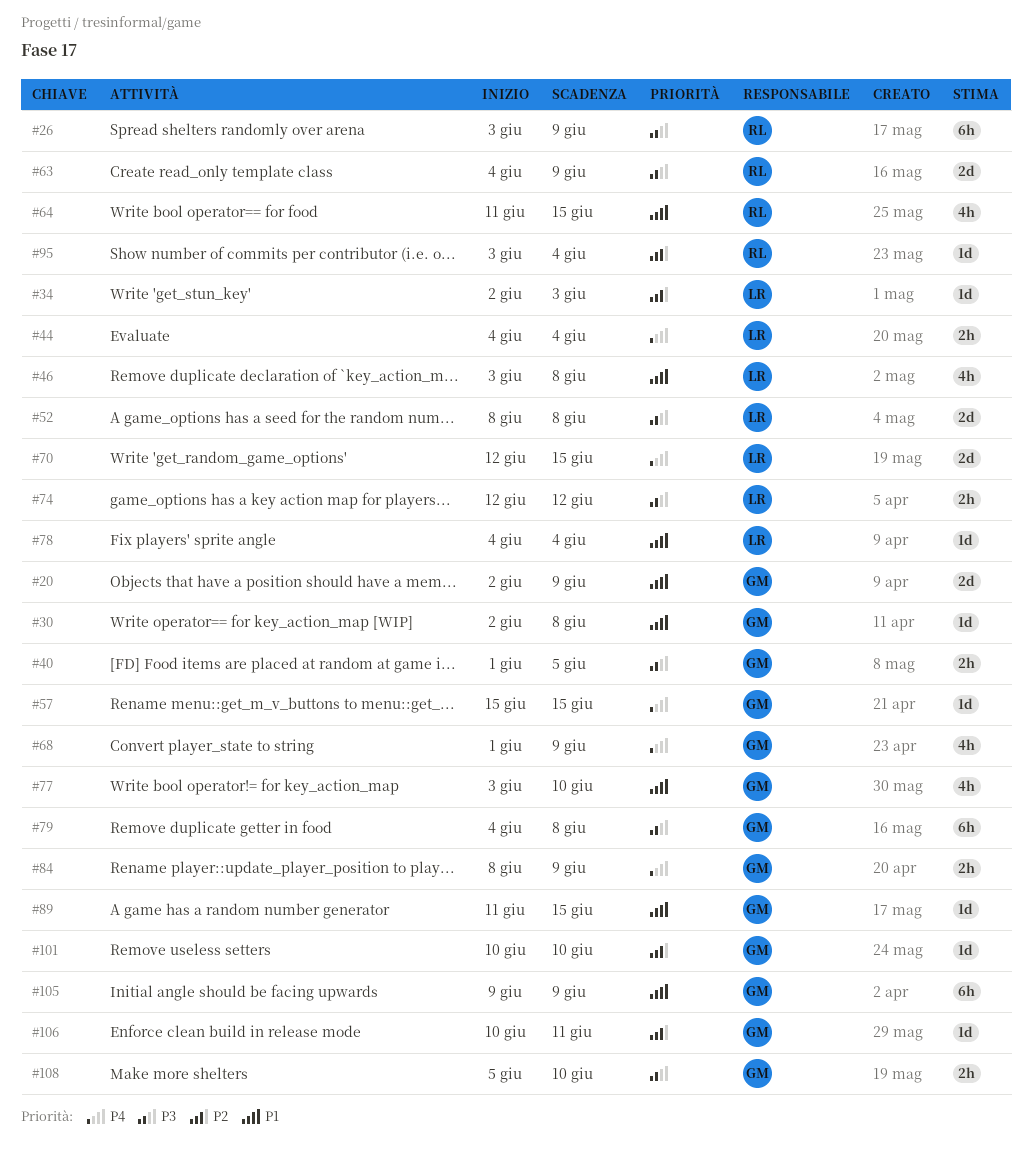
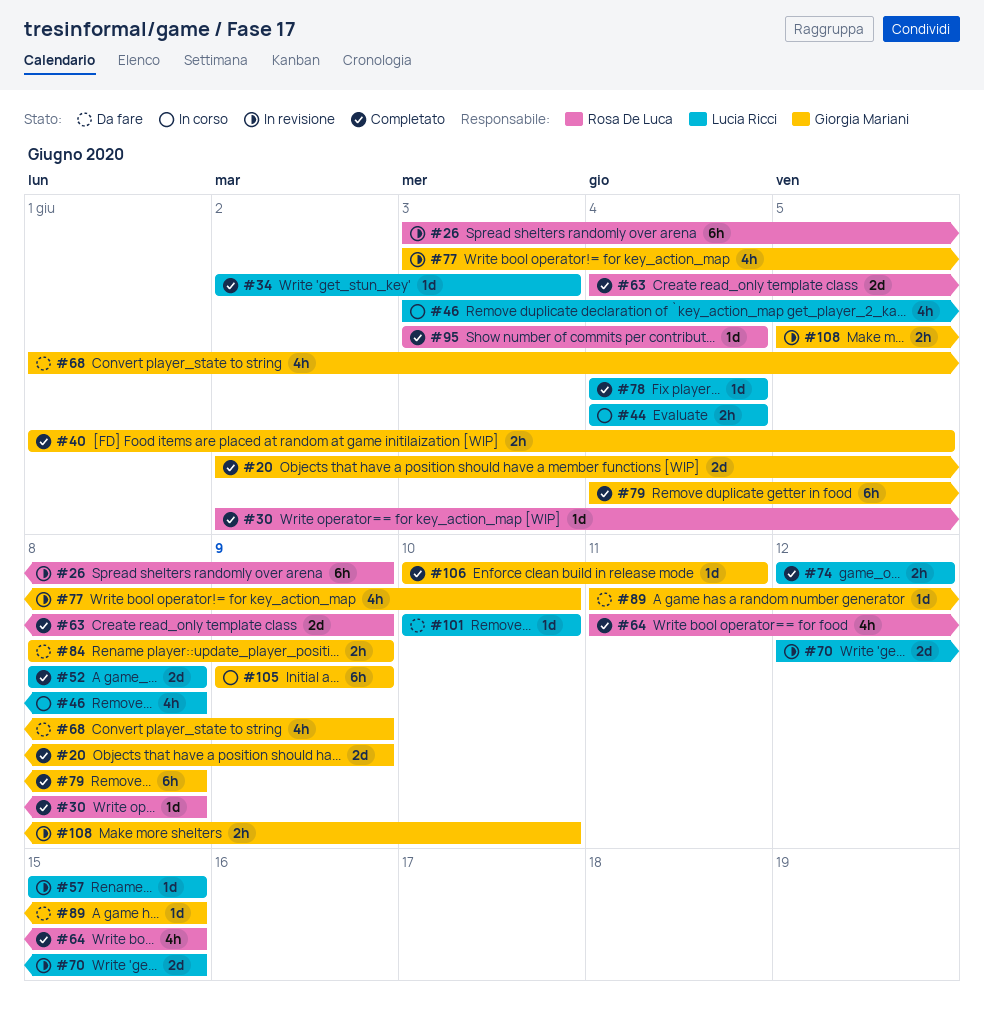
#30, owner: Giorgia Mariani -> Rosa De Luca
#57, owner: Giorgia Mariani -> Lucia Ricci
#101, owner: Giorgia Mariani -> Lucia Ricci

